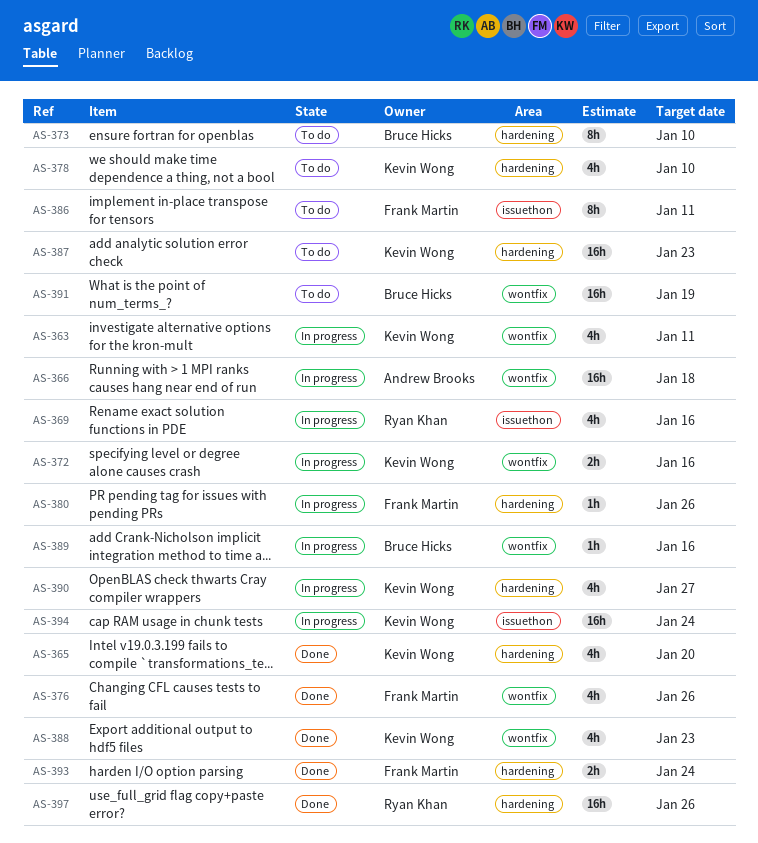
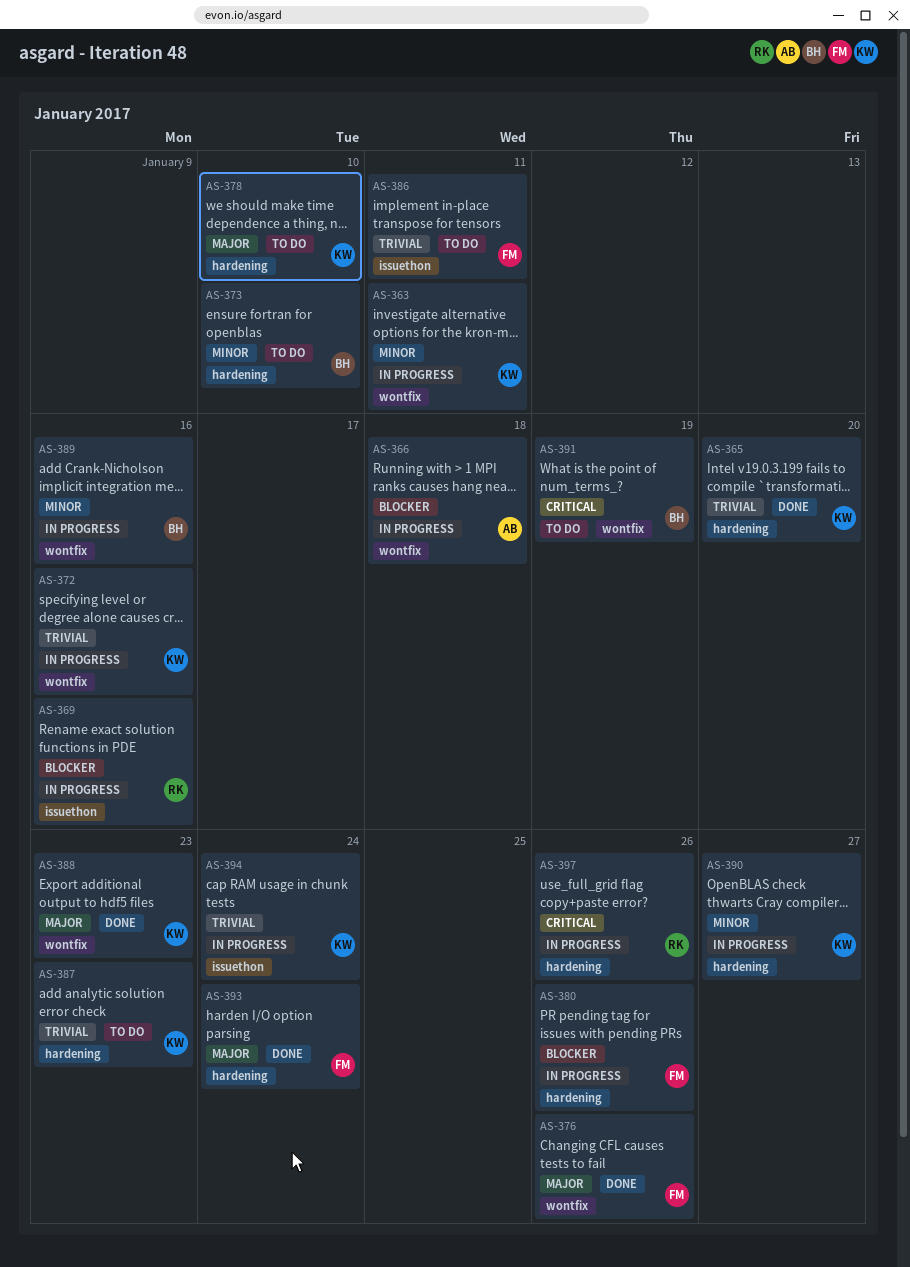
AS-397, status: Done -> In progress

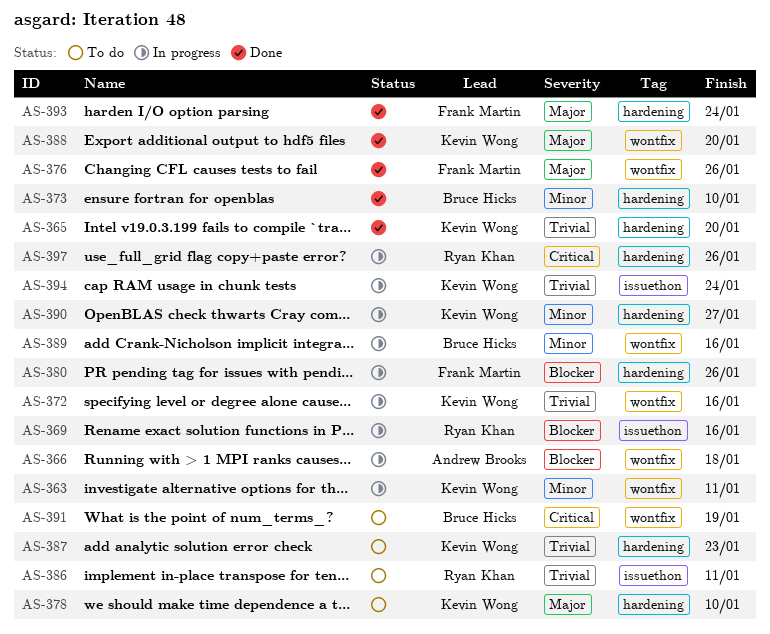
AS-373, status: To do -> Done
AS-386, owner: Frank Martin -> Ryan Khan
AS-388, due: Jan 23 -> Jan 20

